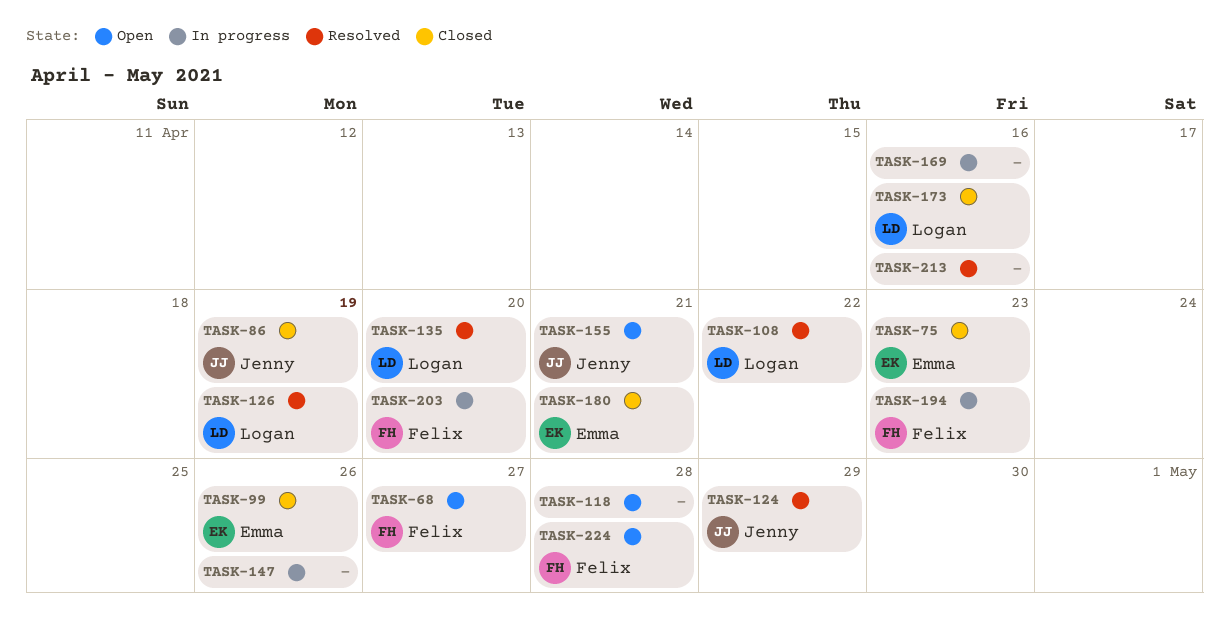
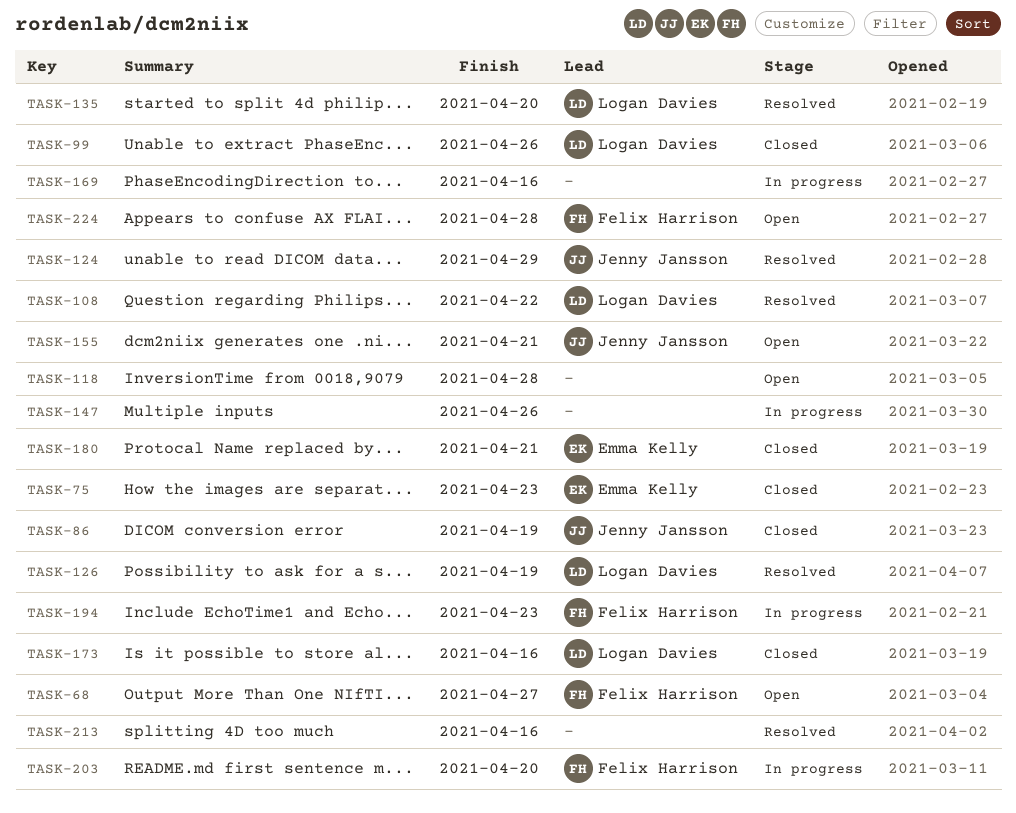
TASK-99, owner: Emma Kelly -> Logan Davies

